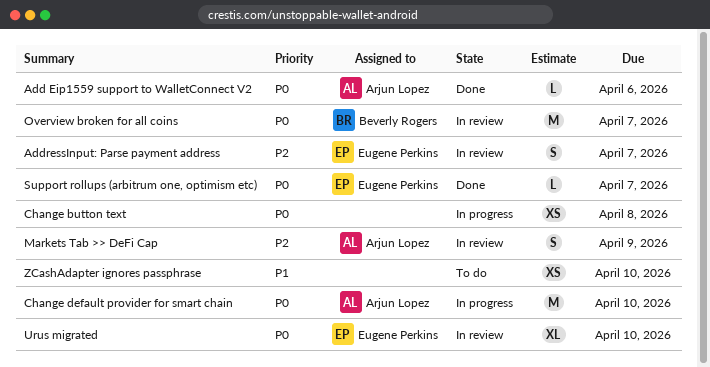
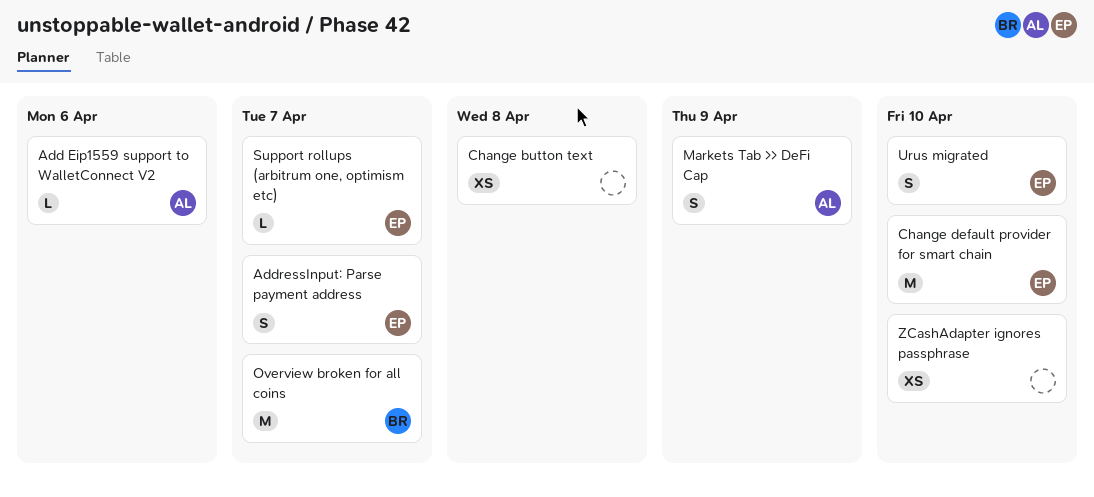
Change default provider for smart chain, owner: Arjun Lopez -> Eugene Perkins
Urus migrated, estimate: XL -> S

